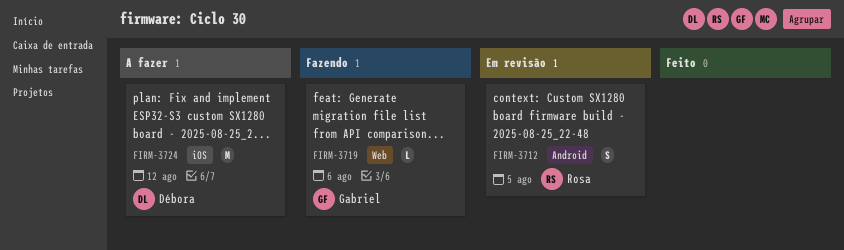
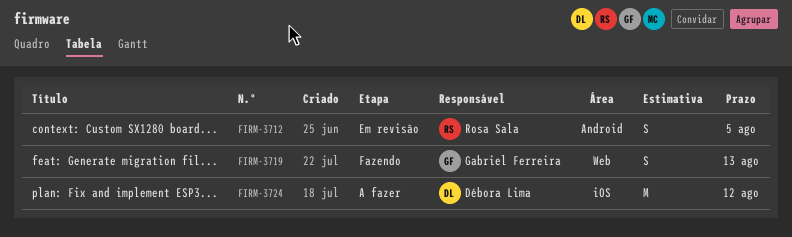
FIRM-3719, estimate: L -> S
FIRM-3719, due: Aug 6 -> Aug 13

